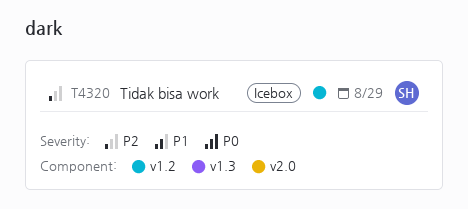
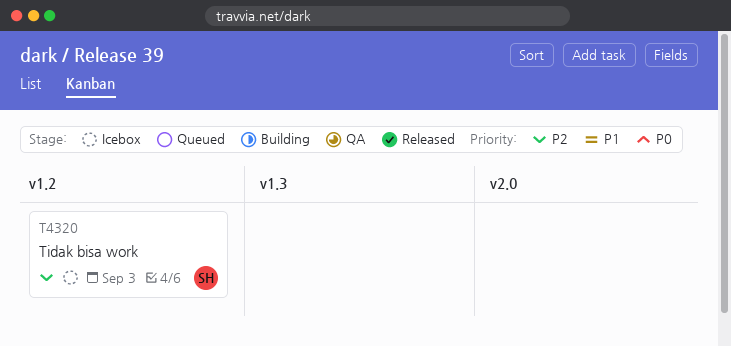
T4320, due: Aug 29 -> Sep 3

